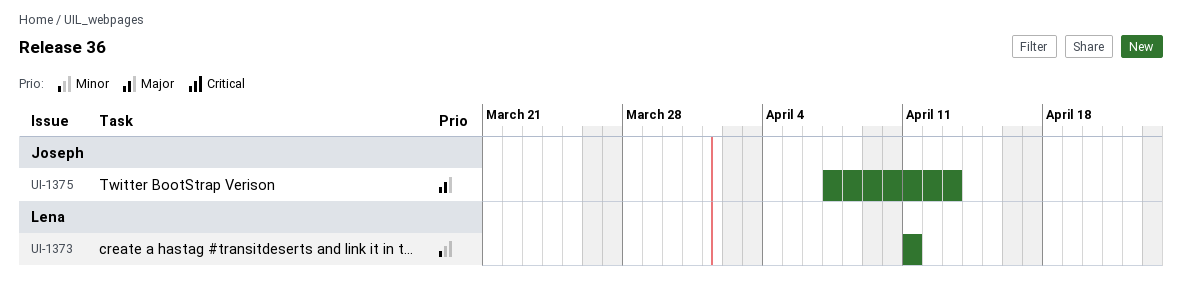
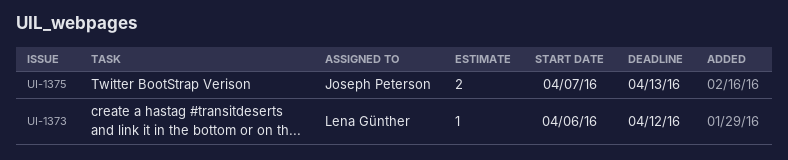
UI-1373, start: Apr 11 -> Apr 6
UI-1373, due: Apr 11 -> Apr 12

